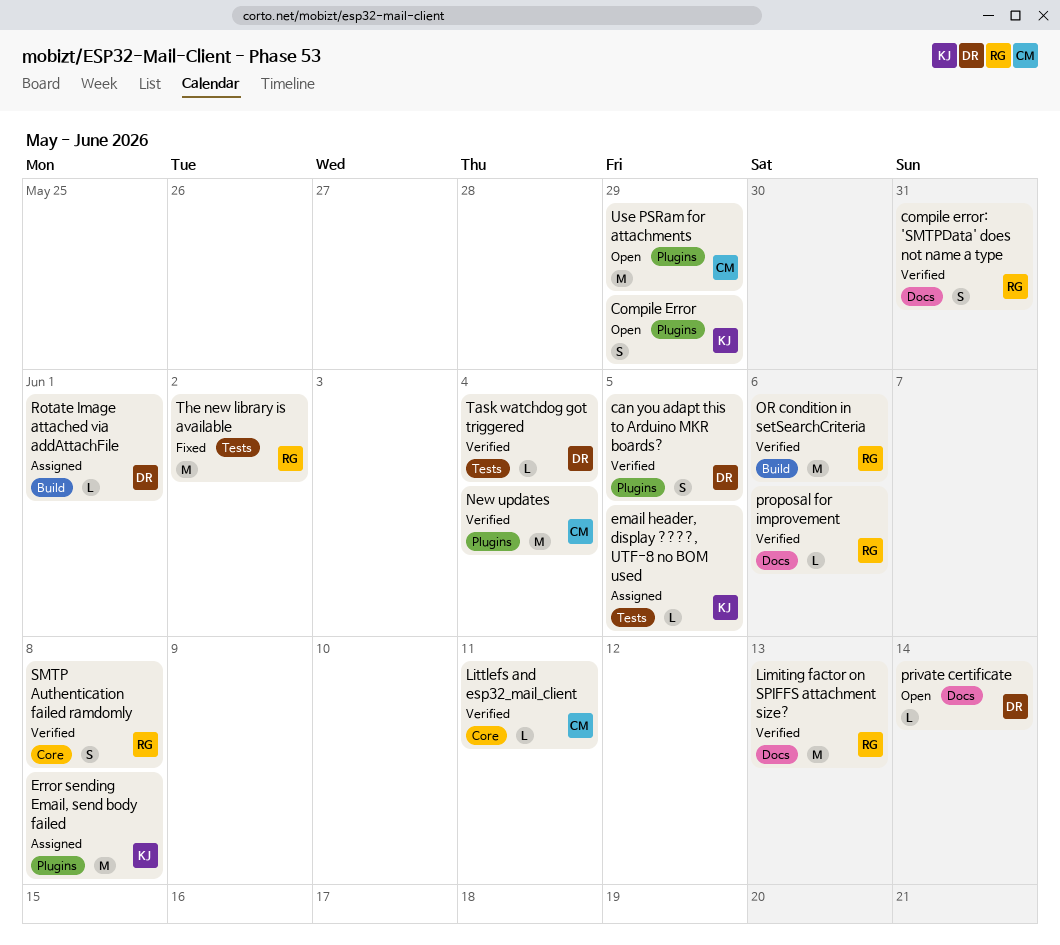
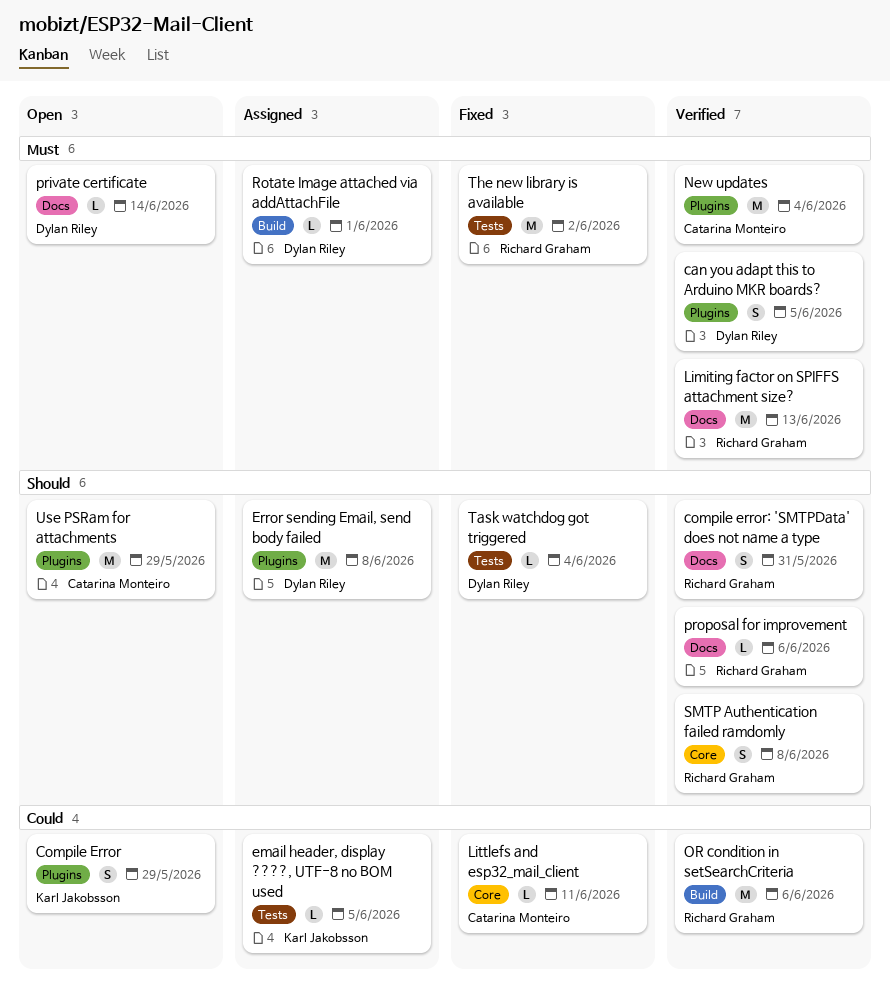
Error sending Email, send body failed, owner: Karl Jakobsson -> Dylan Riley
Littlefs and esp32_mail_client, status: Verified -> Fixed
Task watchdog got triggered, status: Verified -> Fixed

